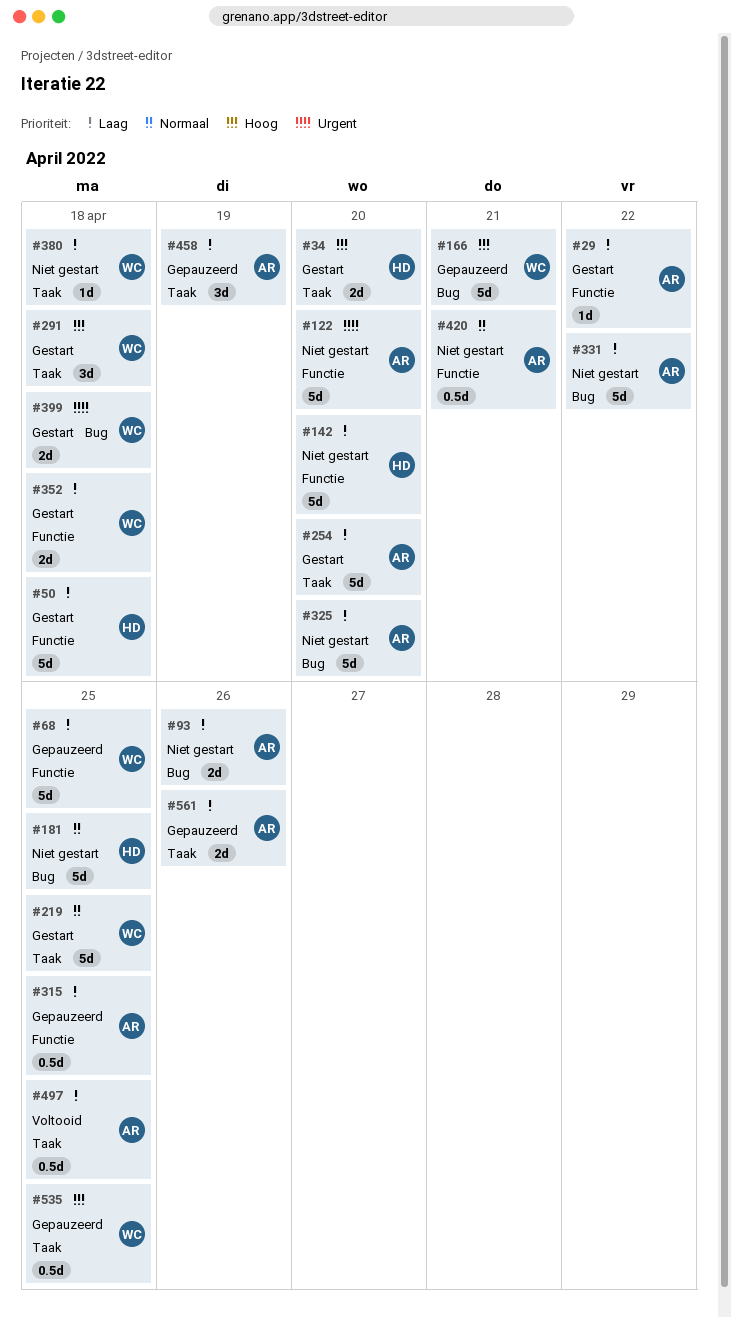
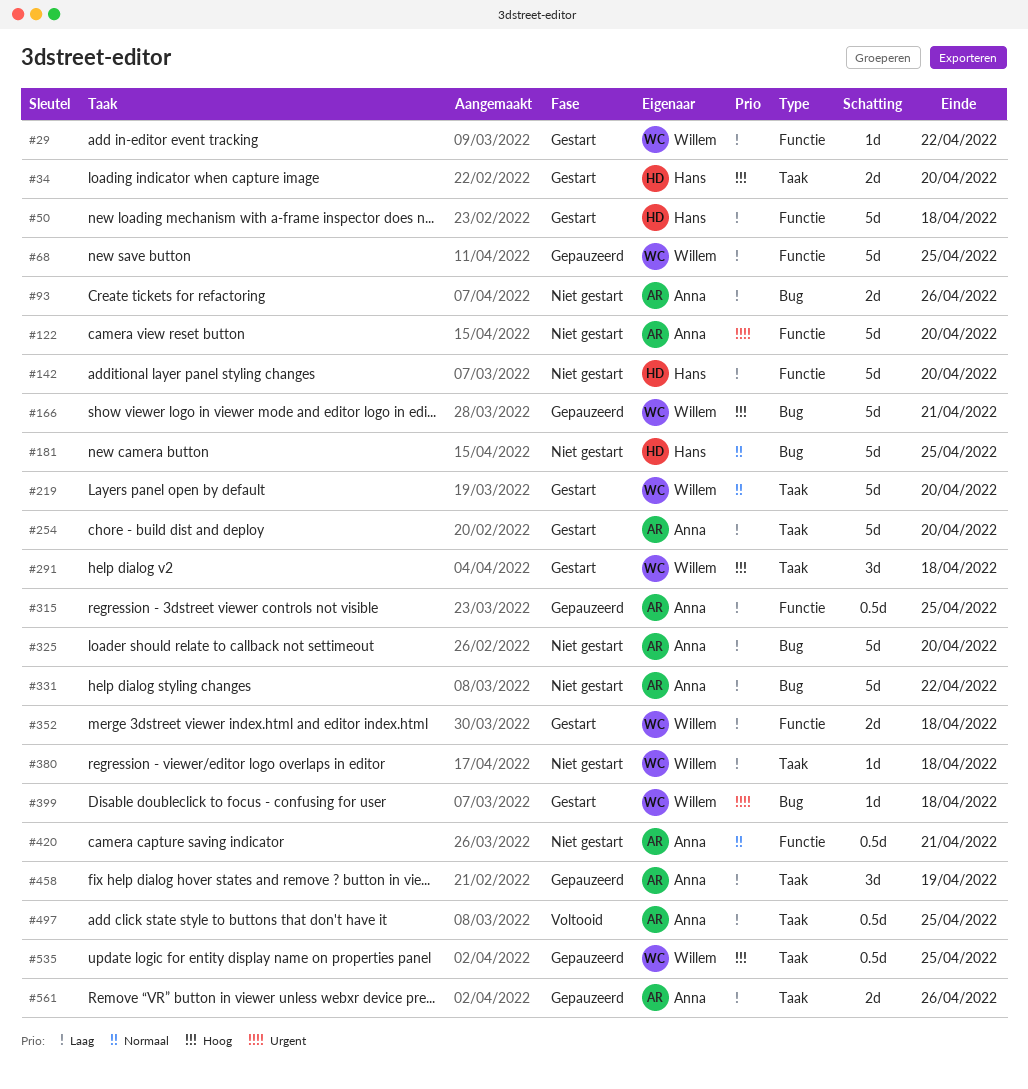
#29, owner: Anna -> Willem
#219, due: Apr 25 -> Apr 20
#399, estimate: 2d -> 1d

